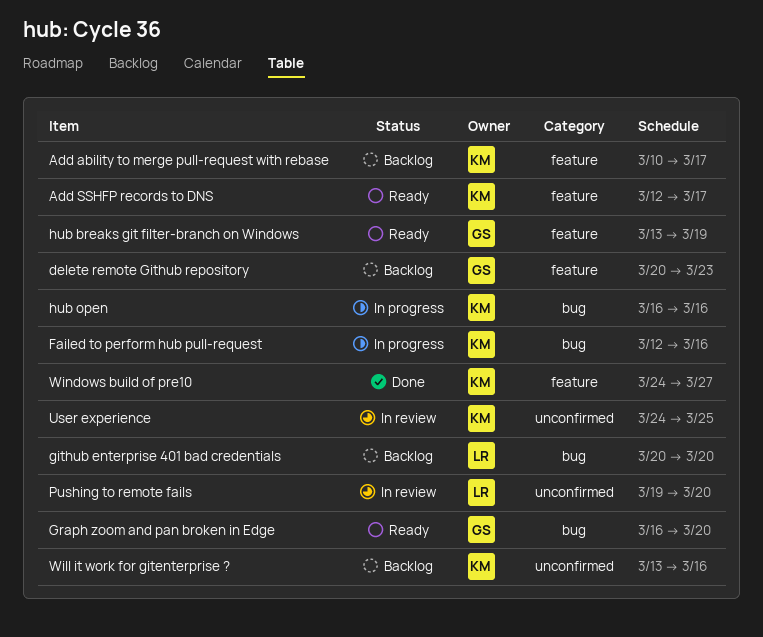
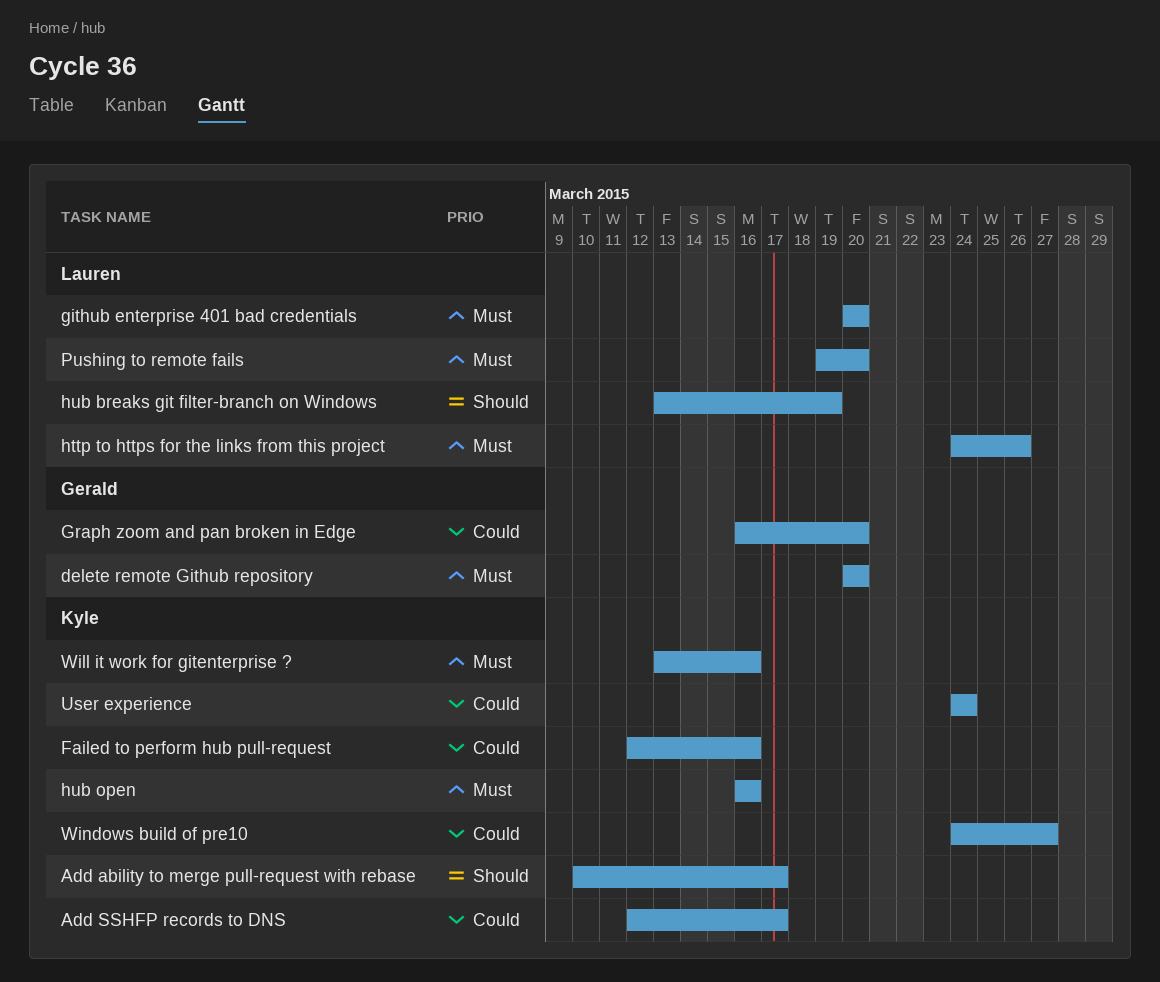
delete remote Github repository, due: Mar 23 -> Mar 20
http to https for the links from this project: none -> present
hub breaks git filter-branch on Windows, owner: Gerald -> Lauren
User experience, due: Mar 25 -> Mar 24

